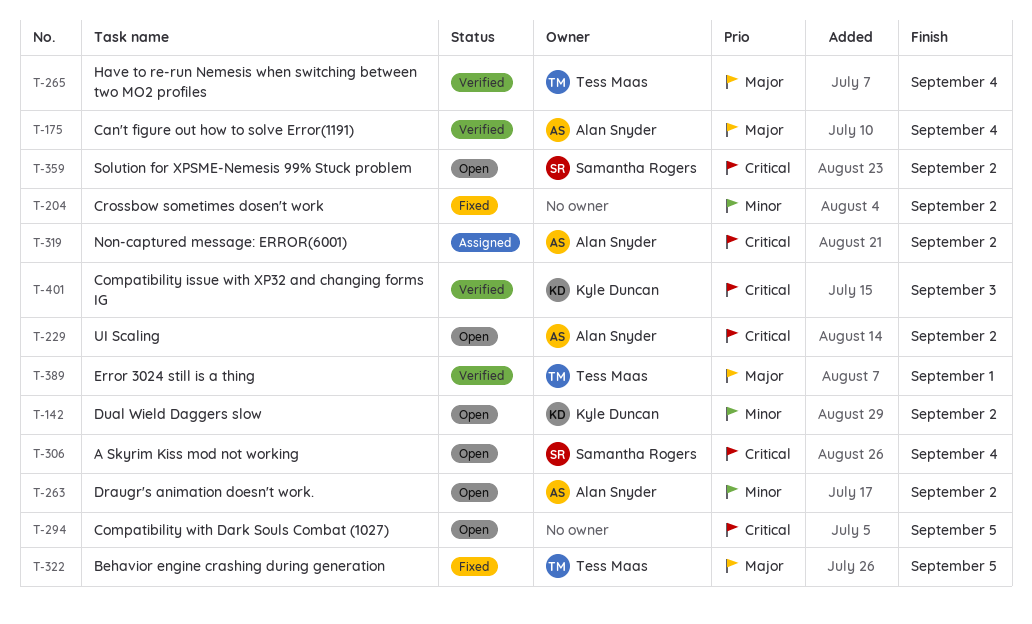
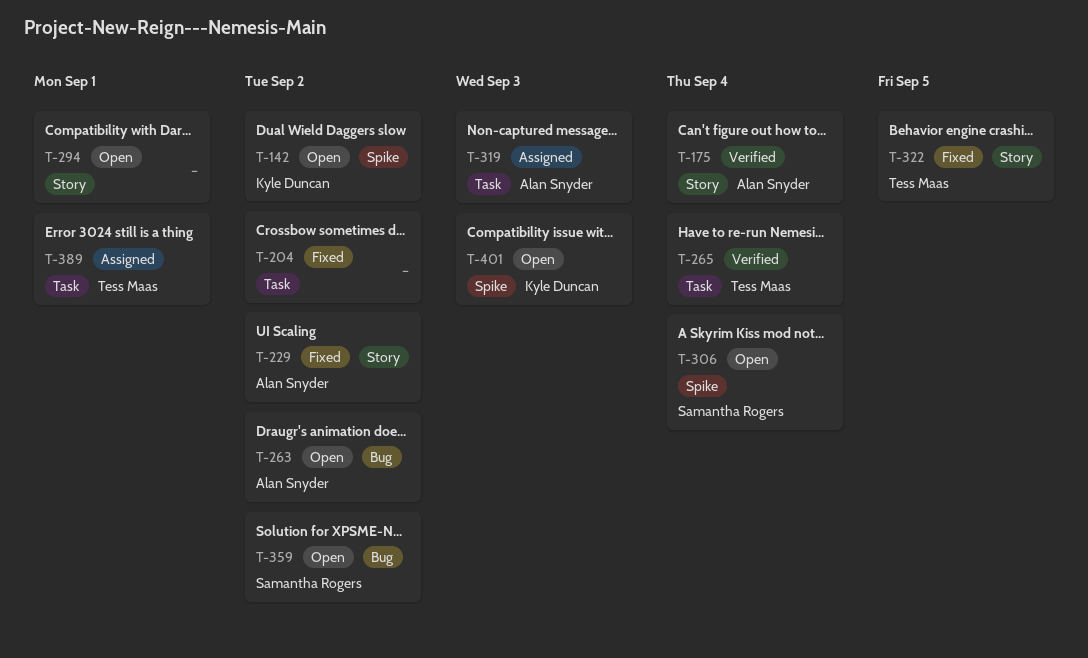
T-229, status: Open -> Fixed
T-294, due: Sep 5 -> Sep 1
T-319, due: Sep 2 -> Sep 3
T-389, status: Verified -> Assigned
T-401, status: Verified -> Open

